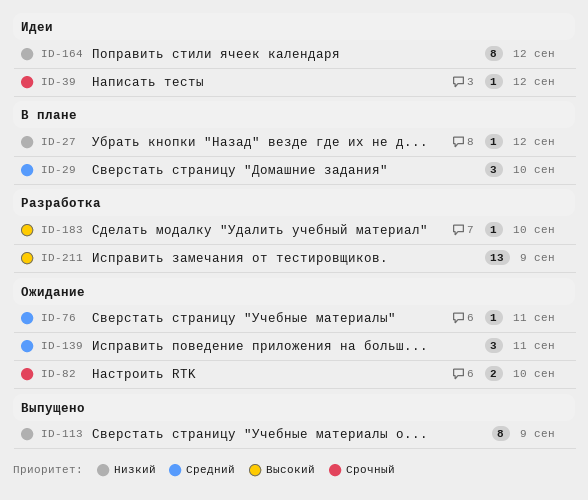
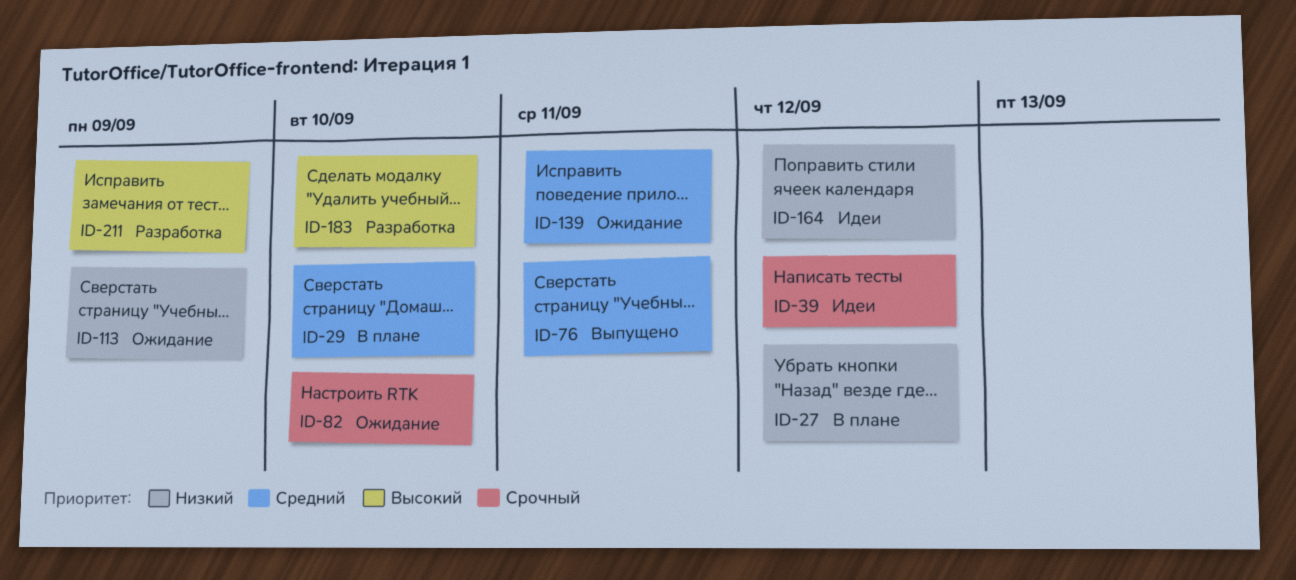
ID-76, status: Ожидание -> Выпущено
ID-113, status: Выпущено -> Ожидание

